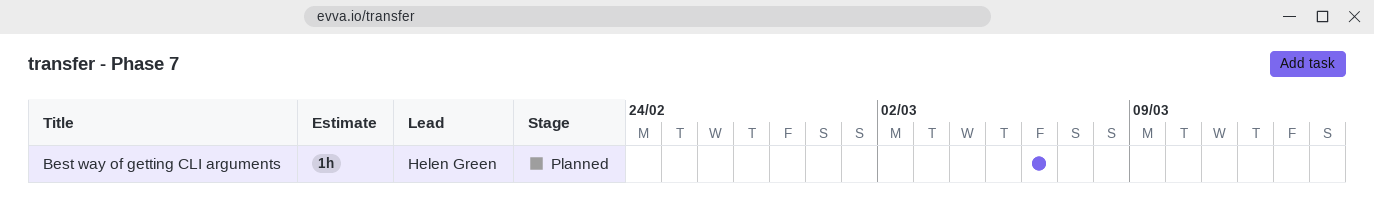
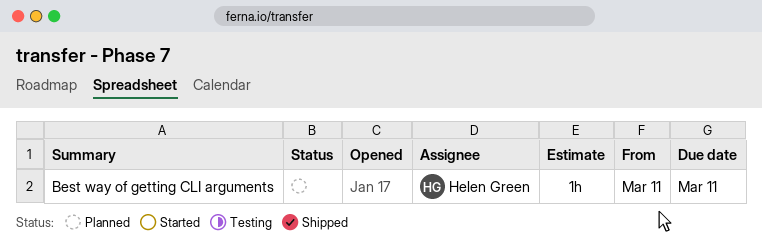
Best way of getting CLI arguments, start: Mar 6 -> Mar 11
Best way of getting CLI arguments, due: Mar 6 -> Mar 11

